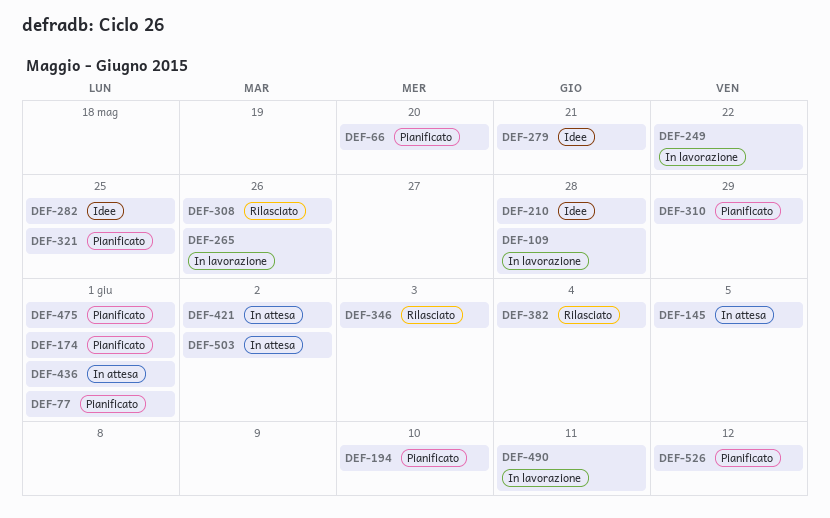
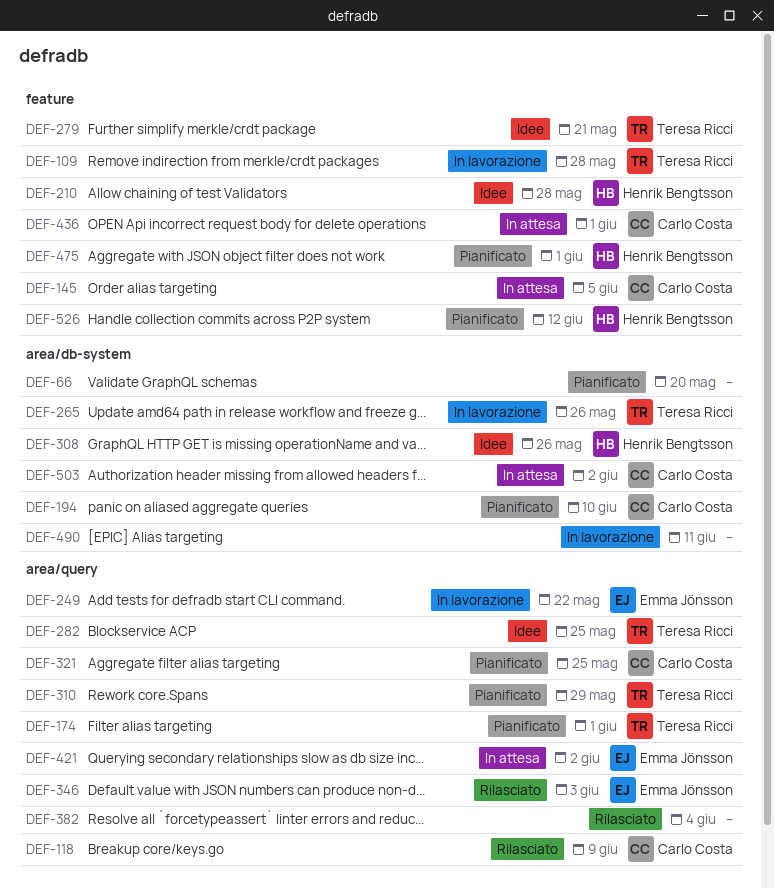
DEF-77: present -> none
DEF-118: none -> present
DEF-308, status: Rilasciato -> Idee

